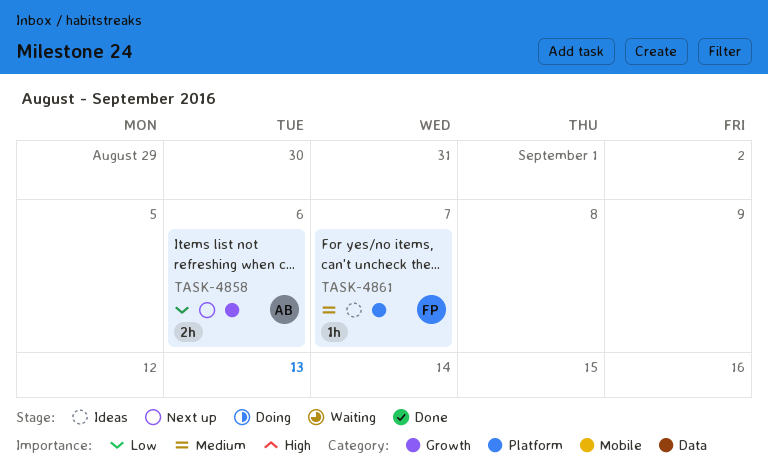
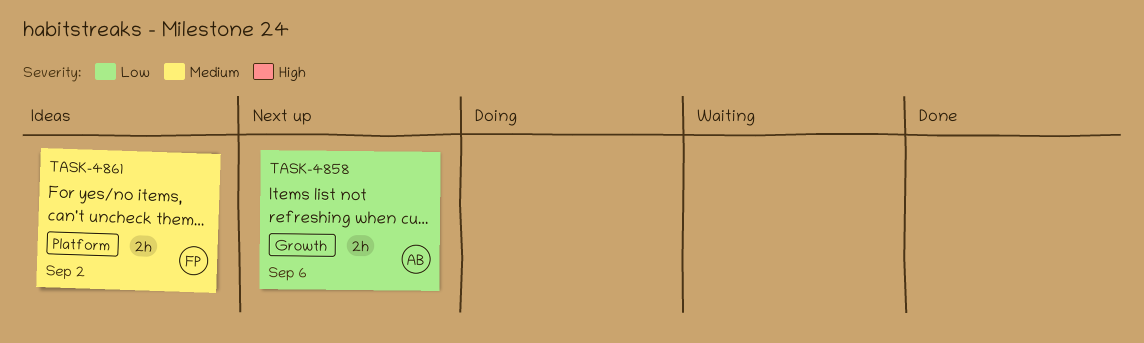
TASK-4861, estimate: 1h -> 2h
TASK-4861, due: Sep 7 -> Sep 2

